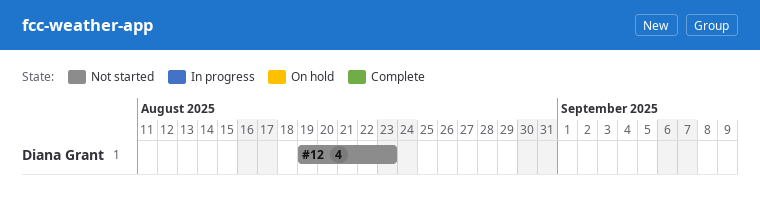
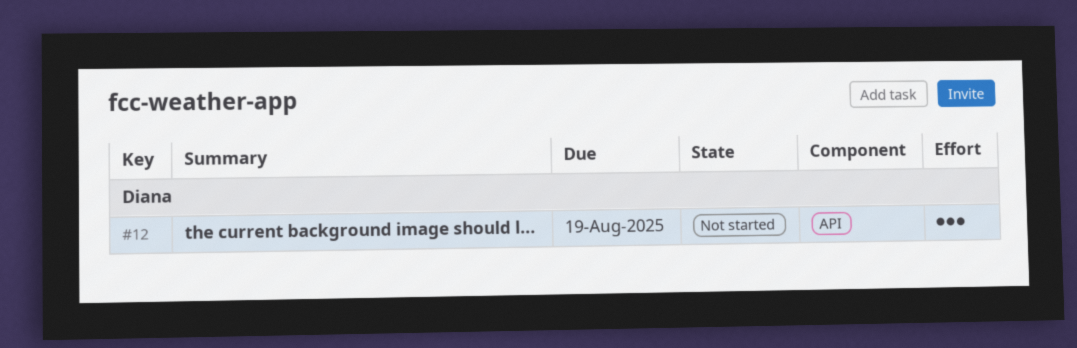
#12, estimate: 4 -> 3
#12, due: Aug 23 -> Aug 19

